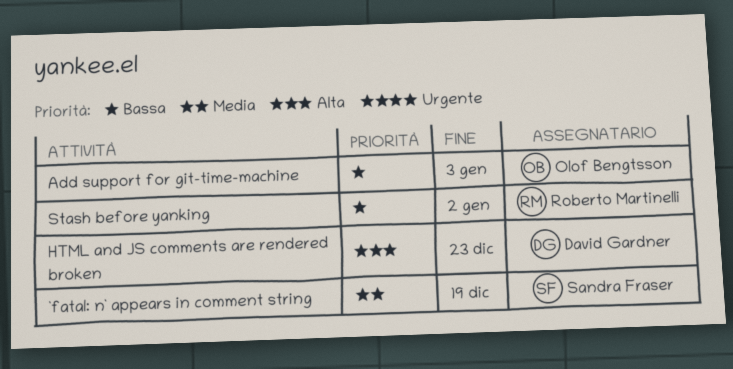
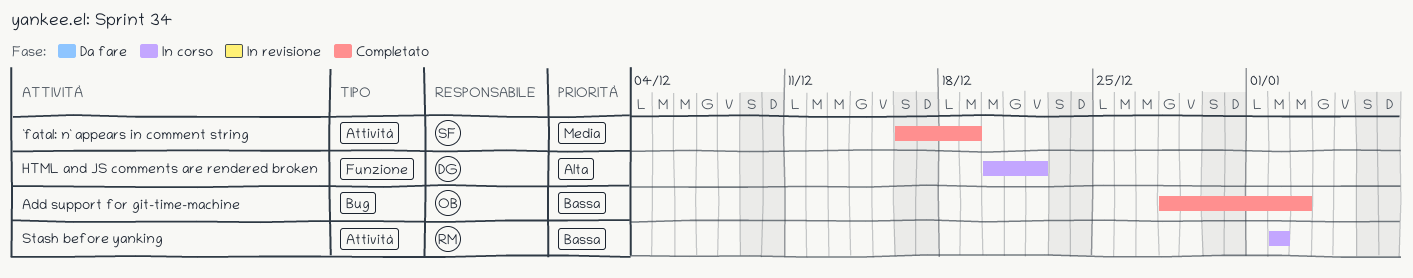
HTML and JS comments are rendered broken, due: Dec 23 -> Dec 22

